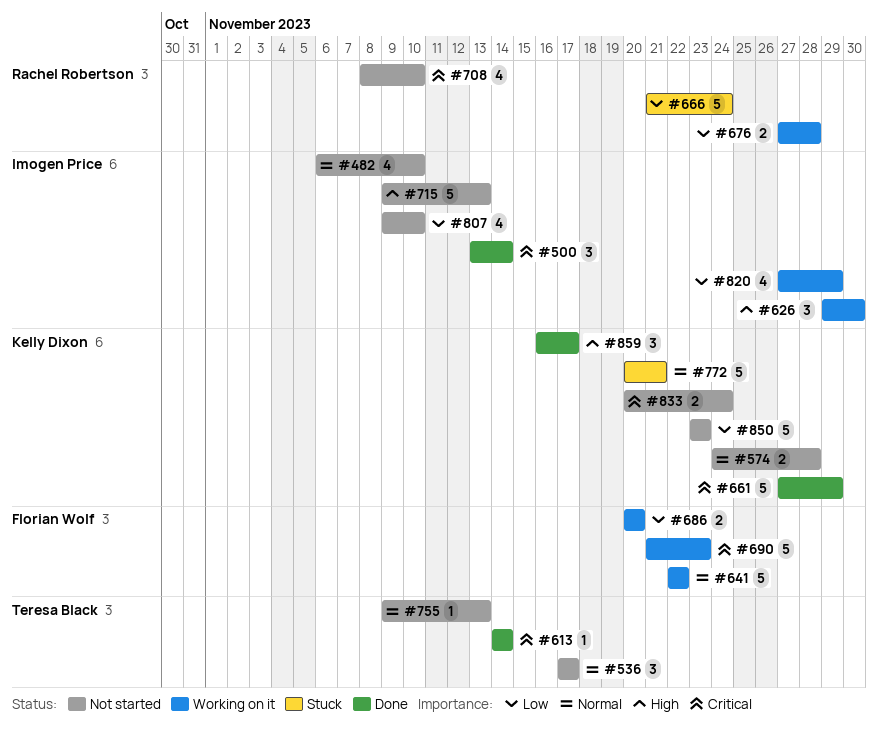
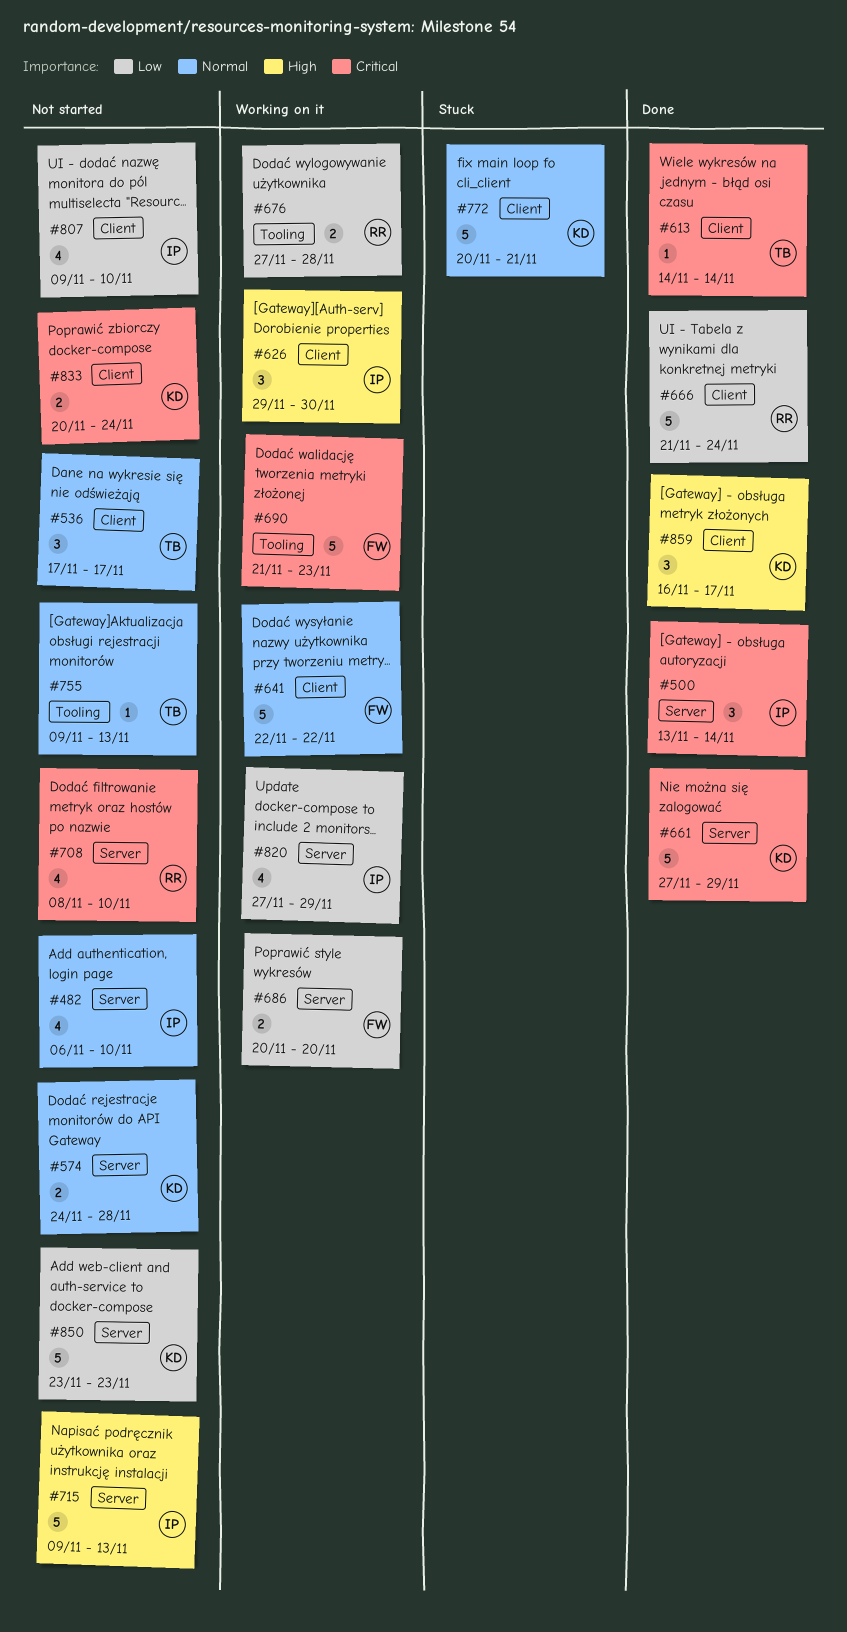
#666, status: Stuck -> Done

